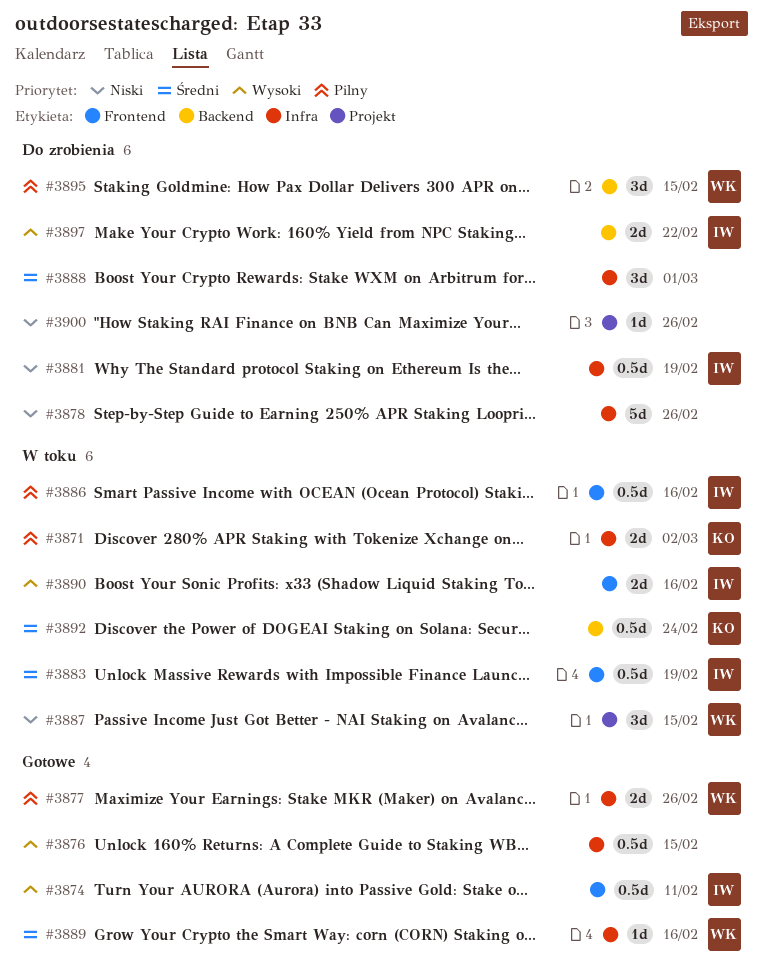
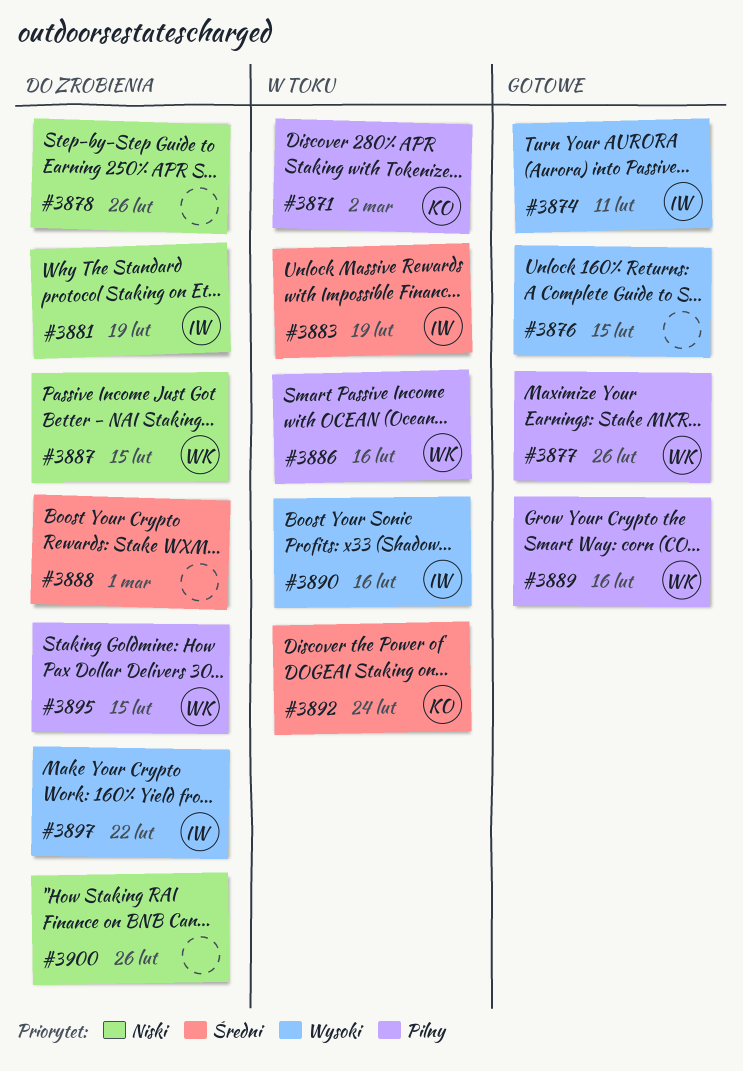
#3886, owner: IW -> WK
#3887, status: W toku -> Do zrobienia
#3889, priority: Średni -> Pilny

